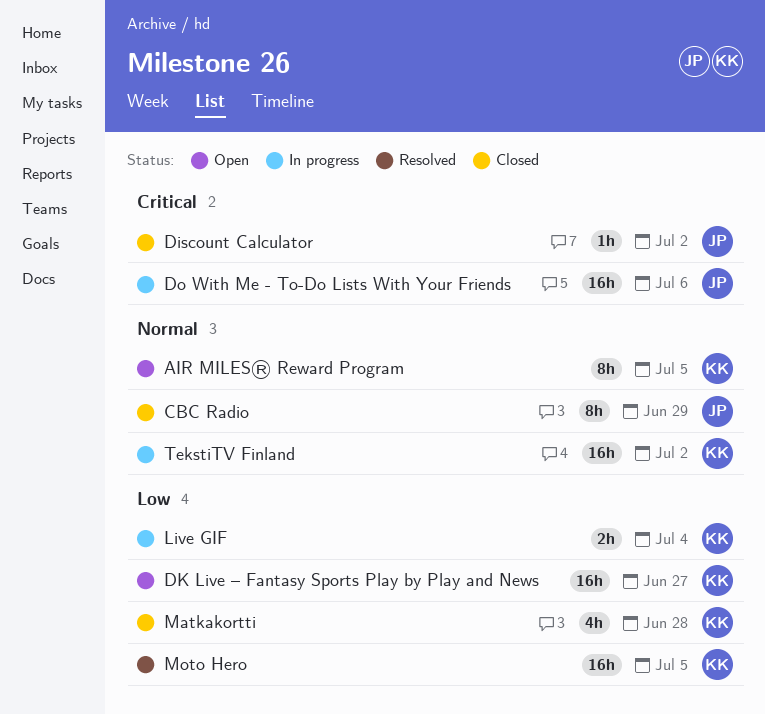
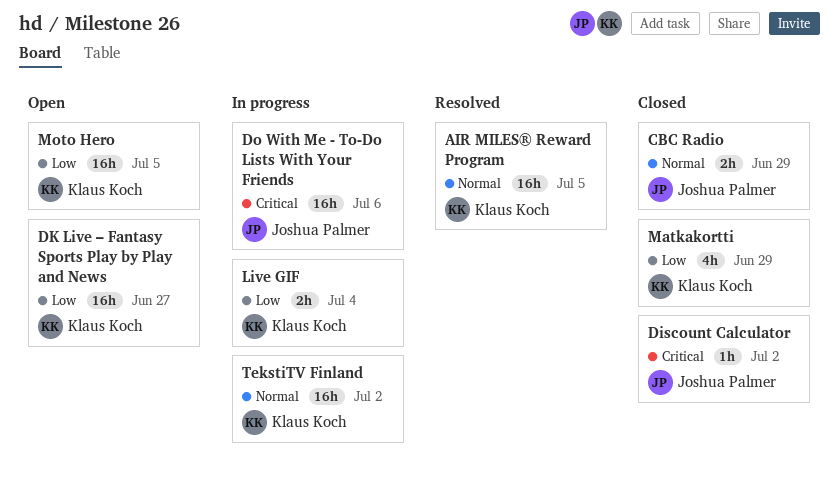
AIR MILES® Reward Program, status: Open -> Resolved
AIR MILES® Reward Program, estimate: 8h -> 16h
CBC Radio, estimate: 8h -> 2h
Matkakortti, due: Jun 28 -> Jun 29
Moto Hero, status: Resolved -> Open

